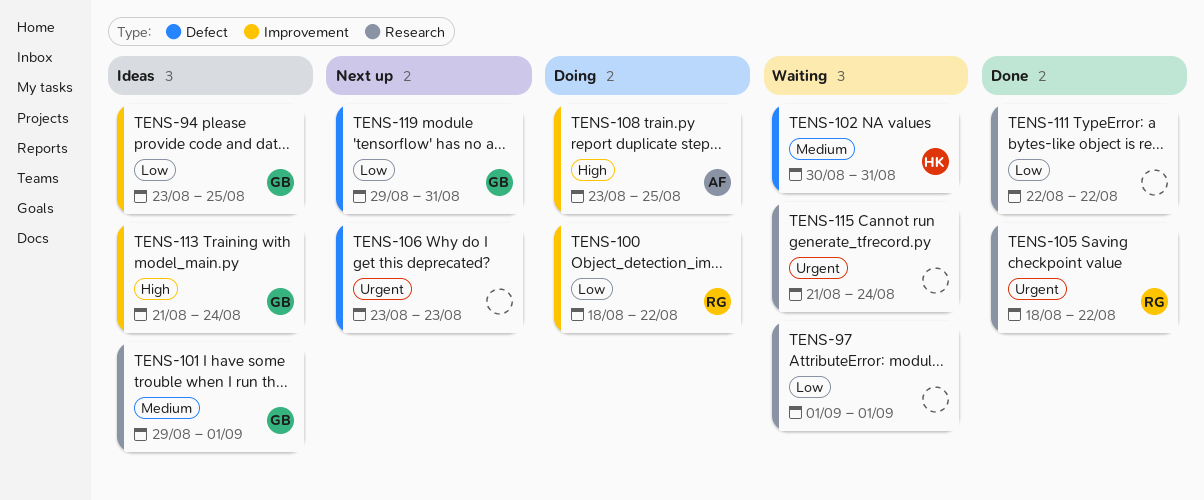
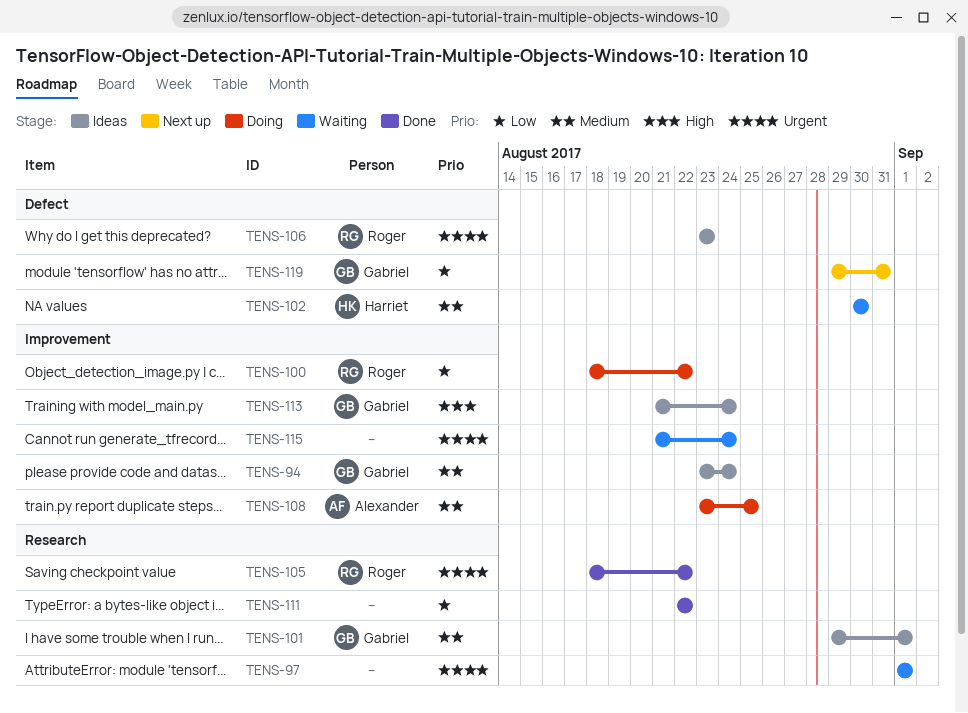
TENS-94, priority: Low -> Medium
TENS-94, due: Aug 25 -> Aug 24
TENS-97, priority: Low -> Urgent
TENS-102, due: Aug 31 -> Aug 30
TENS-106, status: Next up -> Ideas
TENS-106, owner: none -> Roger
TENS-108, priority: High -> Medium
TENS-115, label: Research -> Improvement

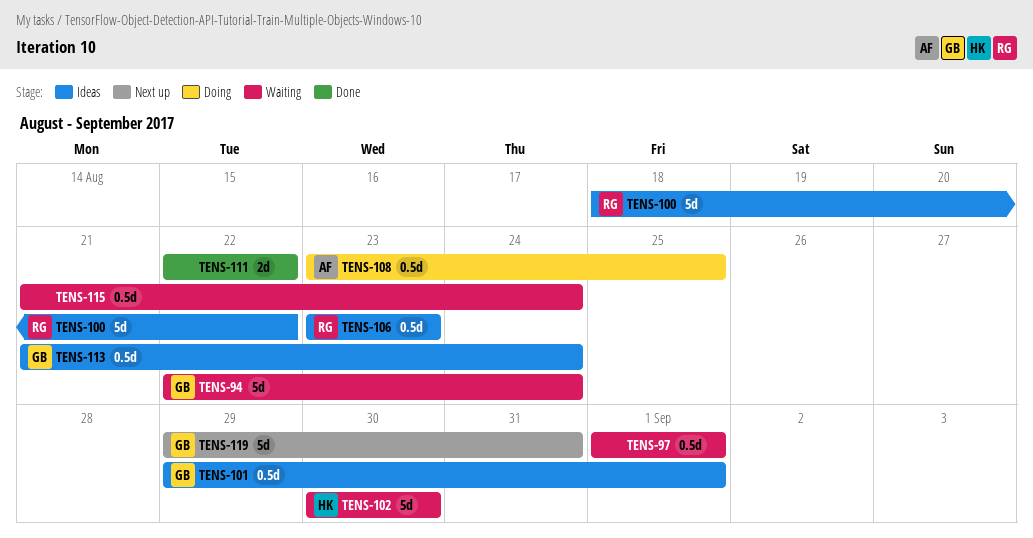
TENS-94, status: Ideas -> Waiting
TENS-94, start: Aug 23 -> Aug 22
TENS-100, status: Doing -> Ideas
TENS-105: present -> none

